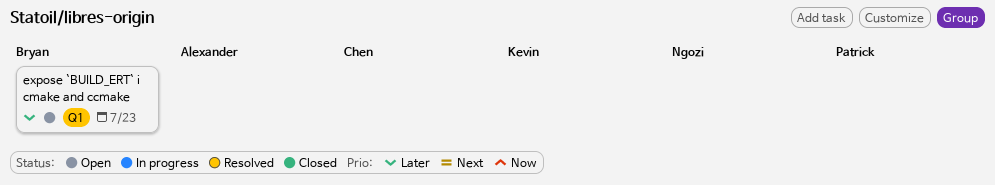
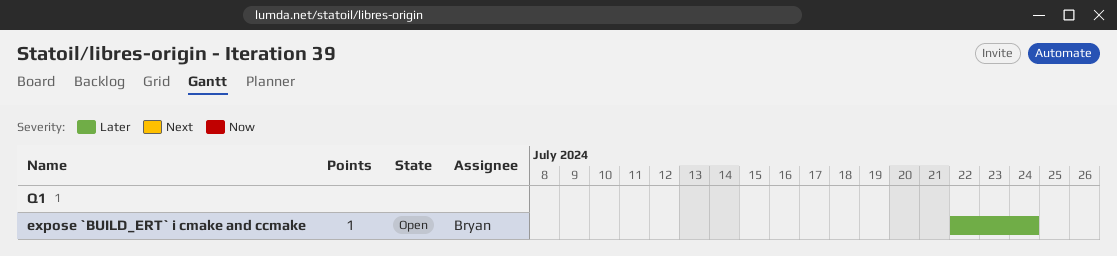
expose `BUILD_ERT` i cmake and ccmake, due: Jul 23 -> Jul 24

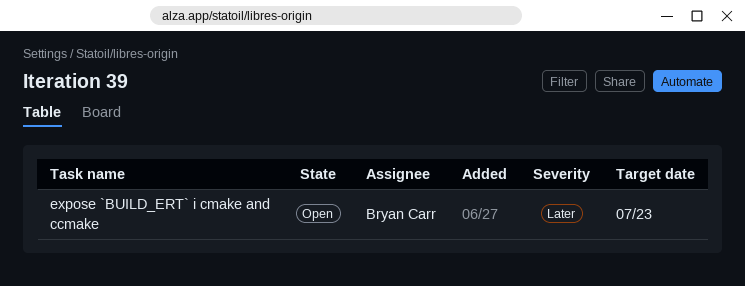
expose `BUILD_ERT` i cmake and ccmake, due: Jul 24 -> Jul 23

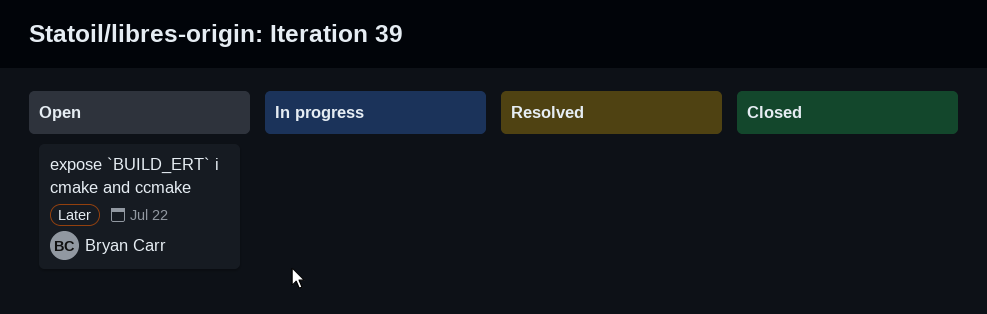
expose `BUILD_ERT` i cmake and ccmake, due: Jul 23 -> Jul 22

